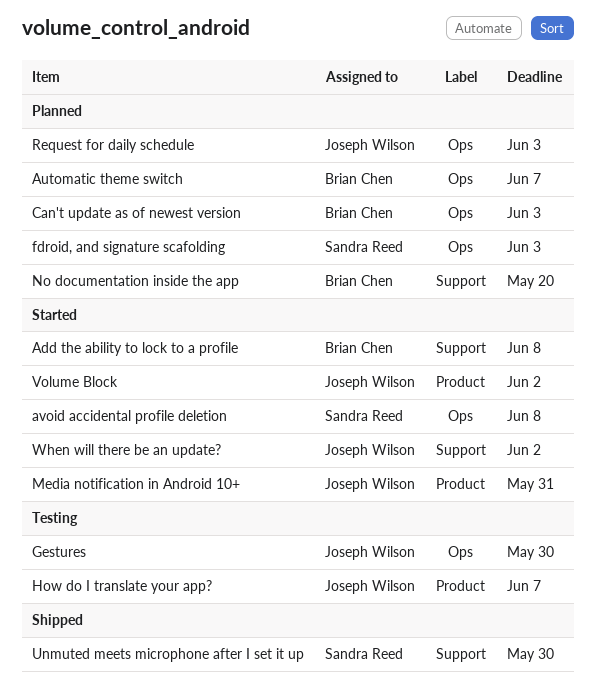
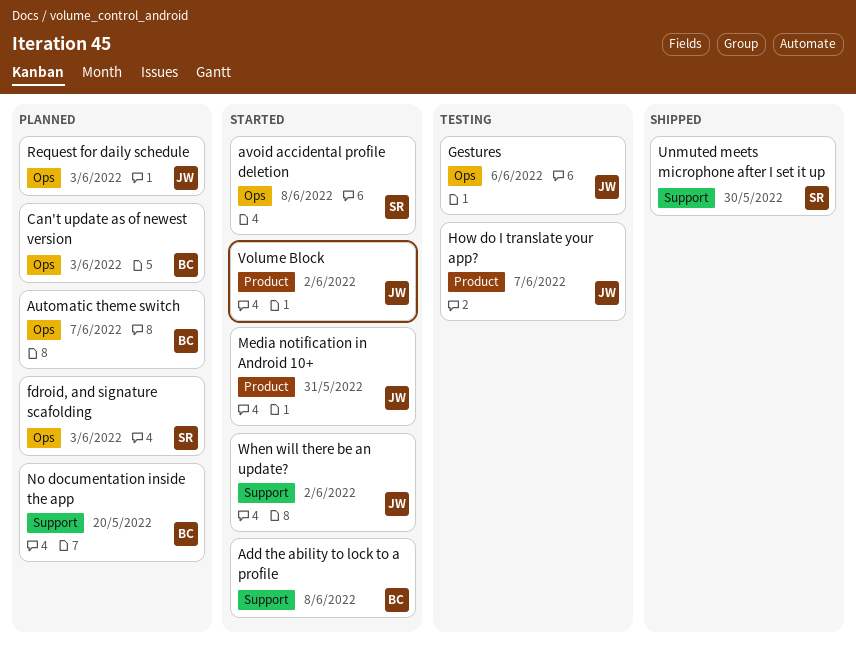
Gestures, due: May 30 -> Jun 6

